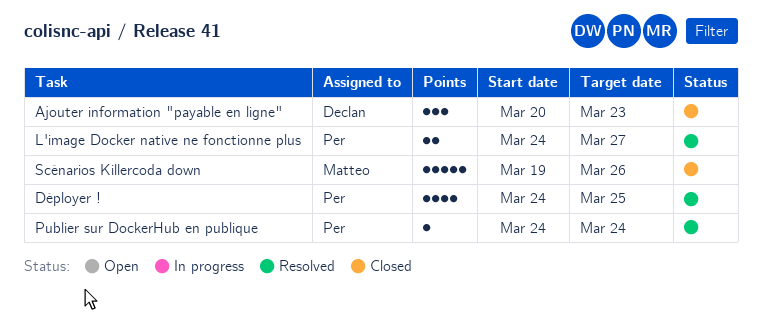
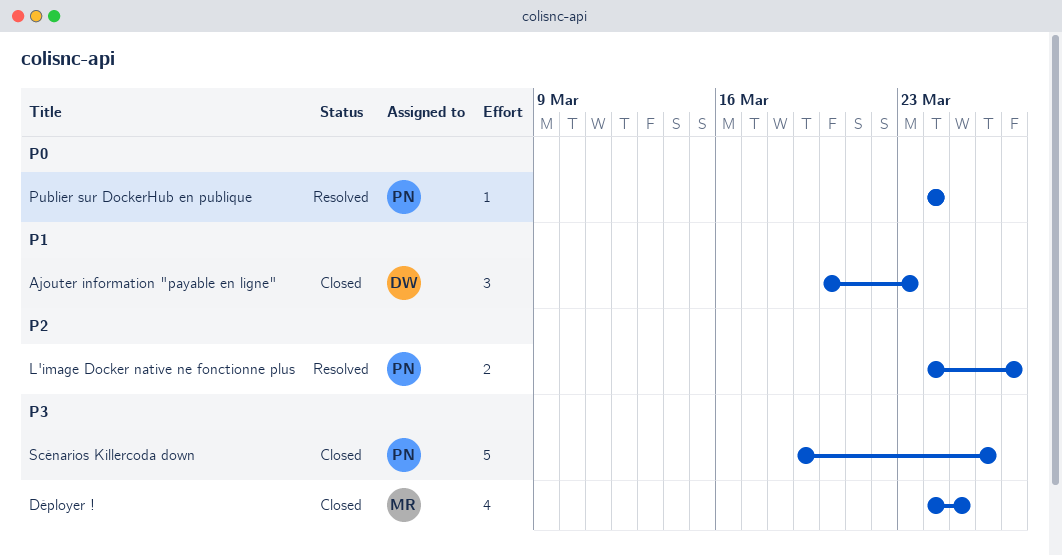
Déployer !, status: Resolved -> Closed
Déployer !, owner: Per -> Matteo
Scénarios Killercoda down, owner: Matteo -> Per

